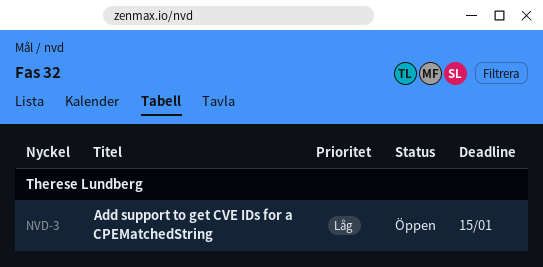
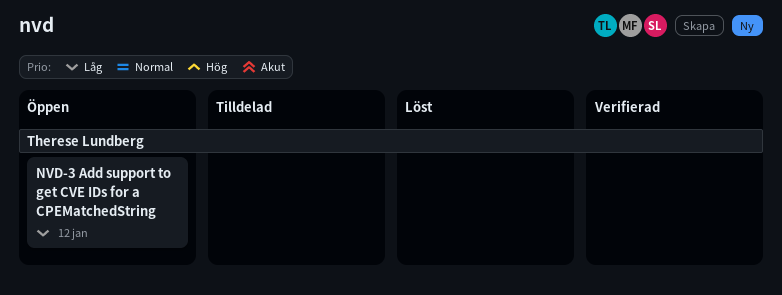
NVD-3, due: Jan 15 -> Jan 12

